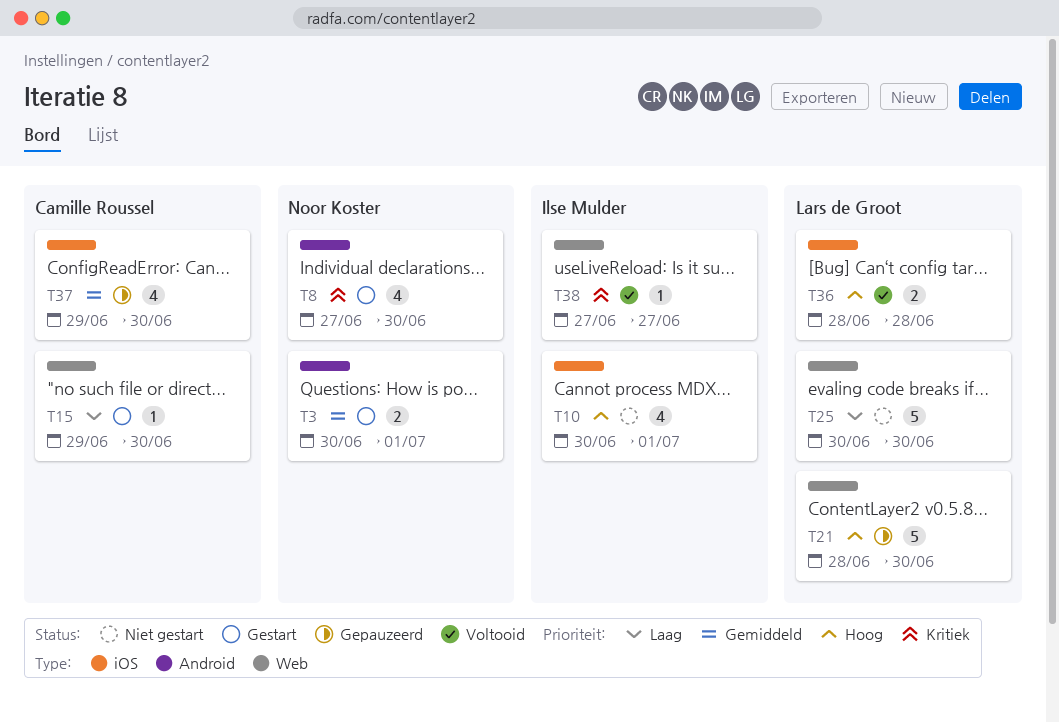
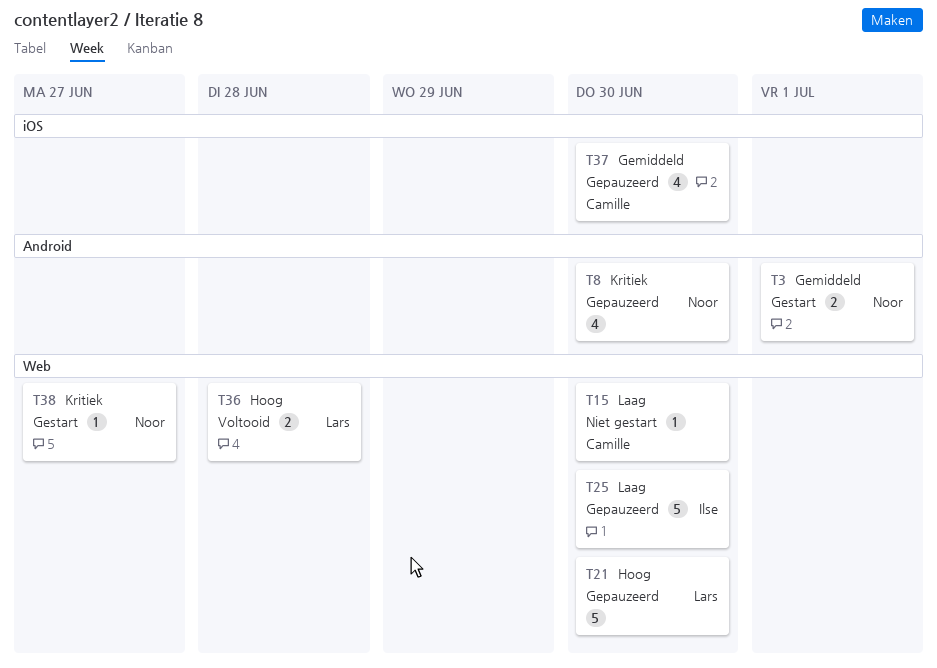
T8, status: Gestart -> Gepauzeerd
T10: present -> none
T15, status: Gestart -> Niet gestart
T25, status: Niet gestart -> Gepauzeerd
T25, owner: Lars de Groot -> Ilse Mulder
T36, label: iOS -> Web
T38, status: Voltooid -> Gestart
T38, owner: Ilse Mulder -> Noor Koster

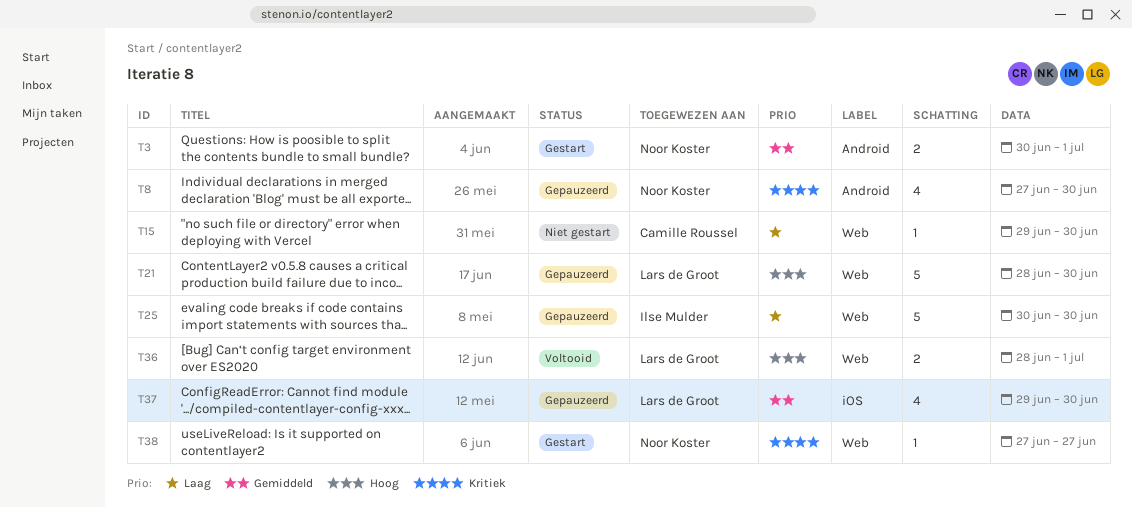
T36, due: Jun 28 -> Jul 1
T37, owner: Camille Roussel -> Lars de Groot

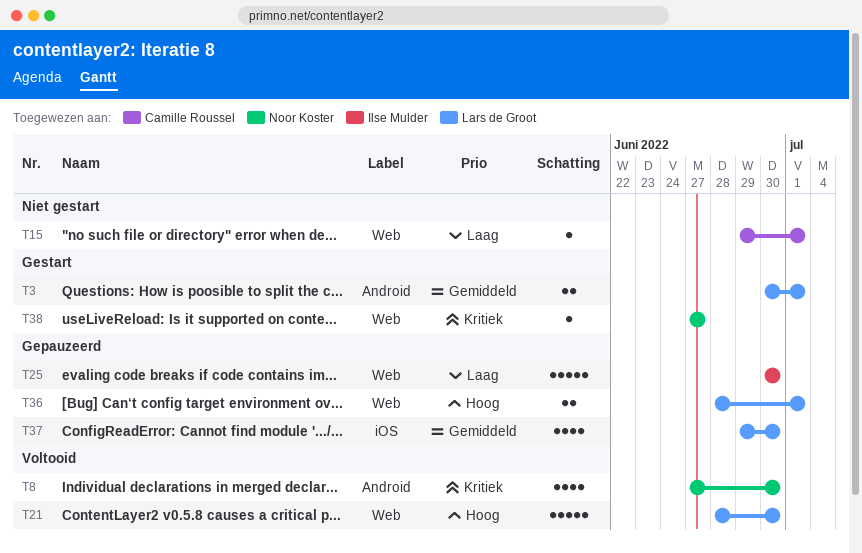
T3, owner: Noor Koster -> Lars de Groot
T8, status: Gepauzeerd -> Voltooid
T15, due: Jun 30 -> Jul 1
T21, status: Gepauzeerd -> Voltooid
T36, status: Voltooid -> Gepauzeerd

